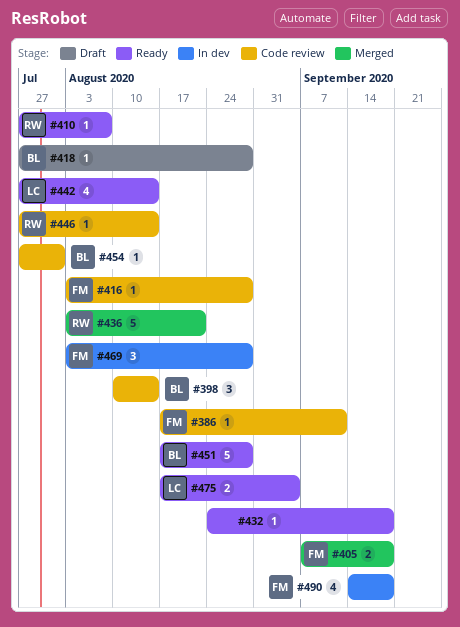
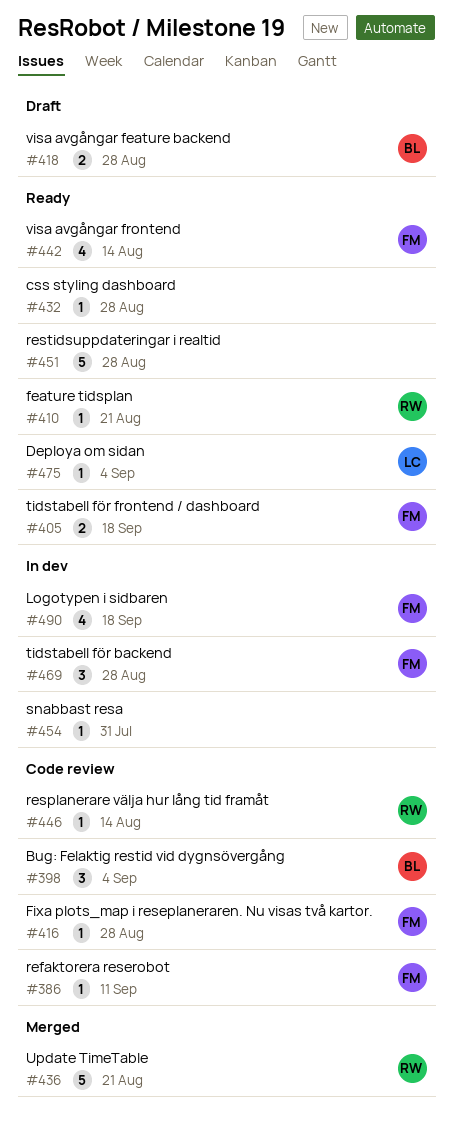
#398, due: Aug 14 -> Sep 4
#405, status: Merged -> Ready
#410, due: Aug 7 -> Aug 21
#418, estimate: 1 -> 2
#432, due: Sep 18 -> Aug 28
#442, owner: LC -> FM
#451, owner: BL -> none
#454, status: Code review -> In dev
#454, owner: BL -> none
#475, estimate: 2 -> 1

